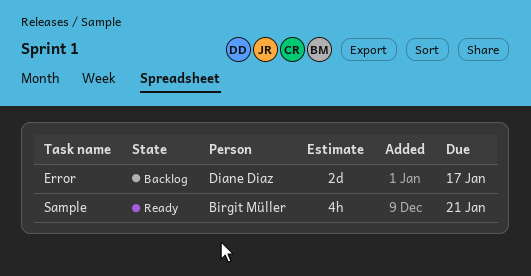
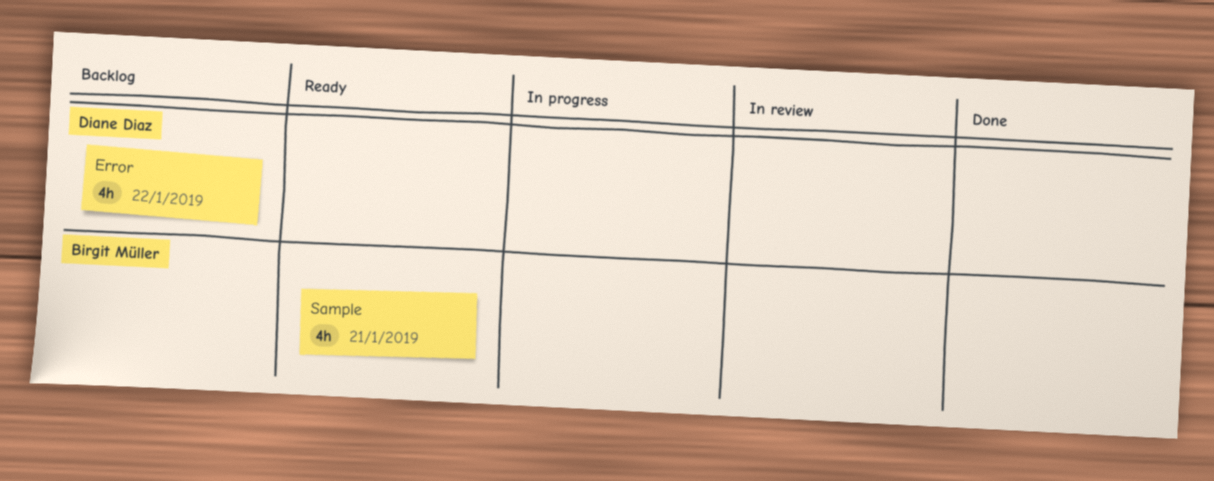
Error, estimate: 2d -> 4h
Error, due: Jan 17 -> Jan 22

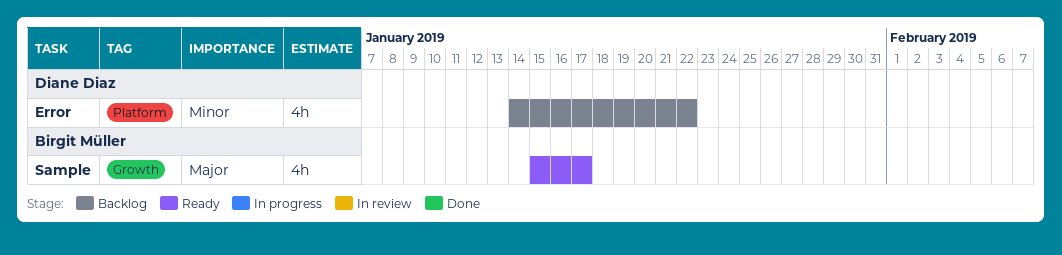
Sample, due: Jan 21 -> Jan 17

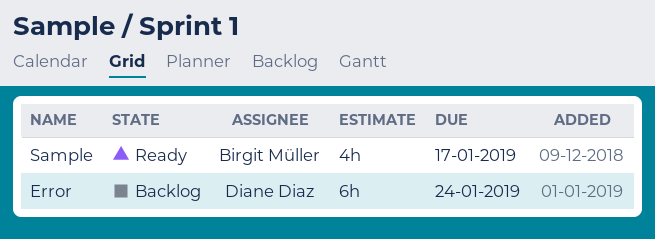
Error, estimate: 4h -> 6h
Error, due: Jan 22 -> Jan 24

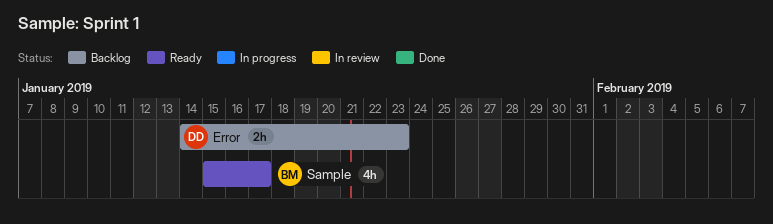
Error, estimate: 6h -> 2h
Error, due: Jan 24 -> Jan 23

